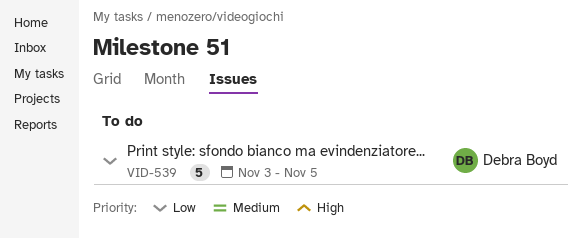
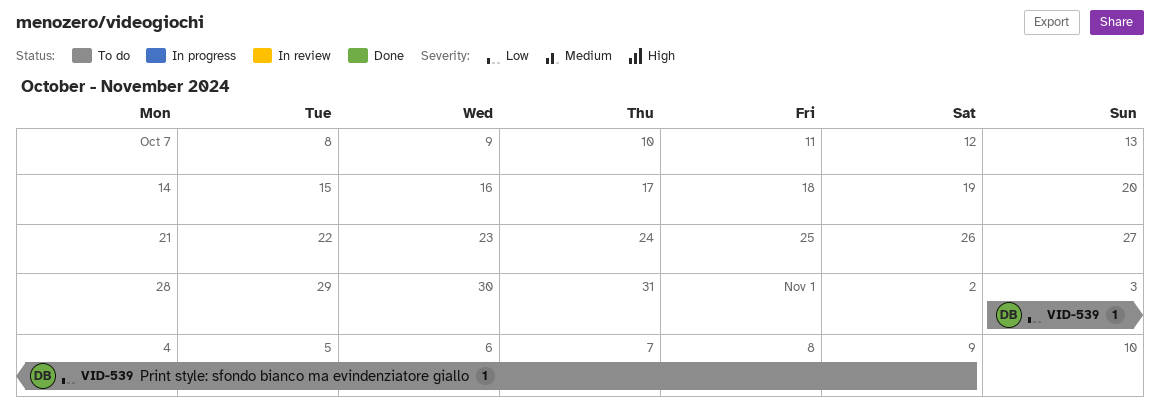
VID-539, estimate: 5 -> 1
VID-539, due: Nov 5 -> Nov 9

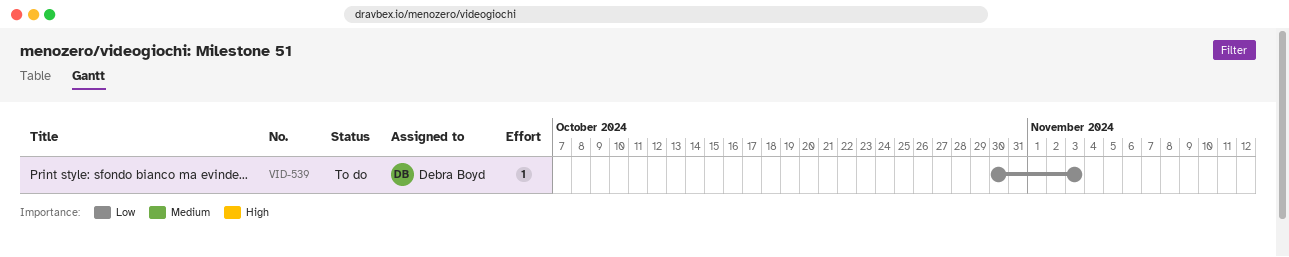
VID-539, start: Nov 3 -> Oct 30
VID-539, due: Nov 9 -> Nov 3

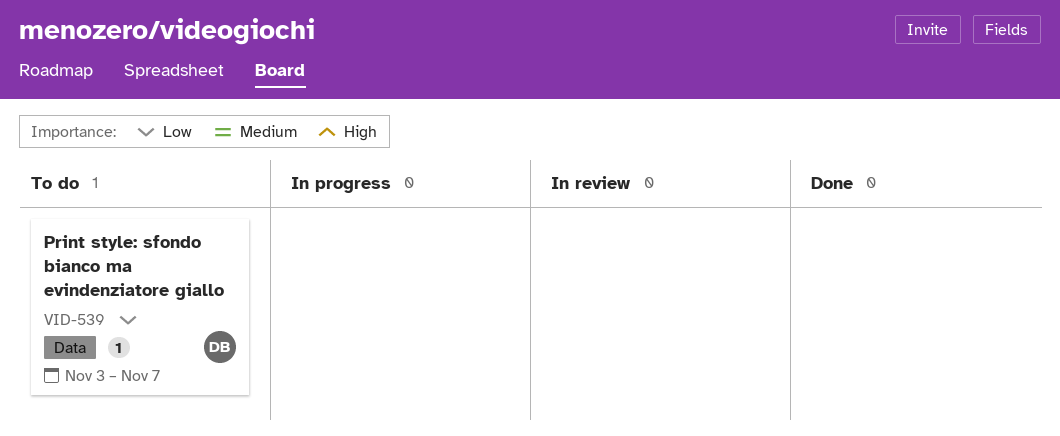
VID-539, start: Oct 30 -> Nov 3
VID-539, due: Nov 3 -> Nov 7

